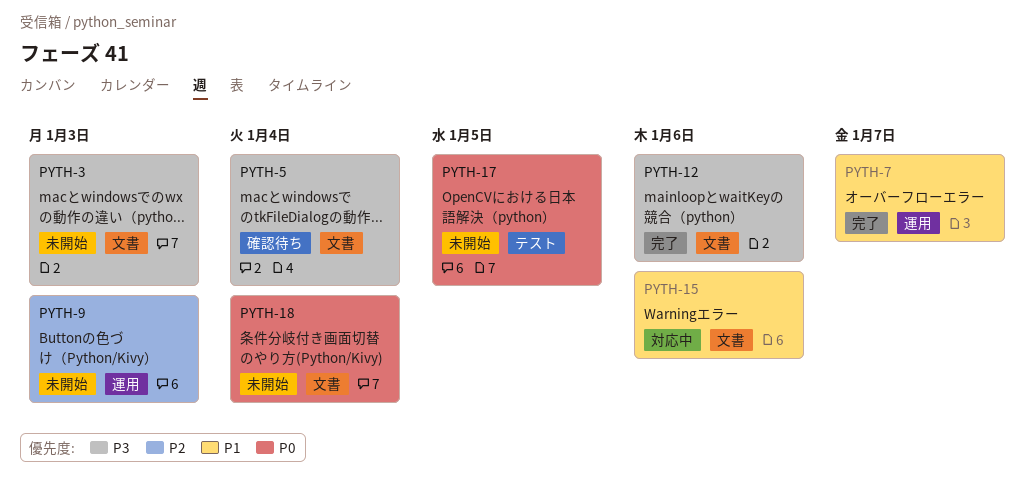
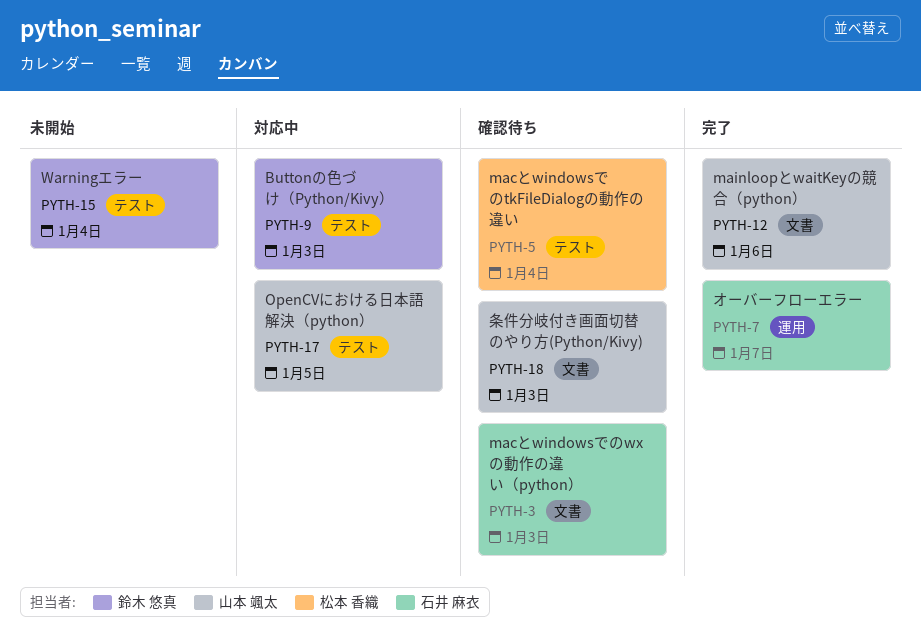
PYTH-3, status: 未開始 -> 確認待ち
PYTH-5, label: 文書 -> テスト
PYTH-9, status: 未開始 -> 対応中
PYTH-9, label: 運用 -> テスト
PYTH-15, status: 対応中 -> 未開始
PYTH-15, label: 文書 -> テスト
PYTH-15, due: Jan 6 -> Jan 4
PYTH-17, status: 未開始 -> 対応中
PYTH-18, status: 未開始 -> 確認待ち
PYTH-18, due: Jan 4 -> Jan 3

